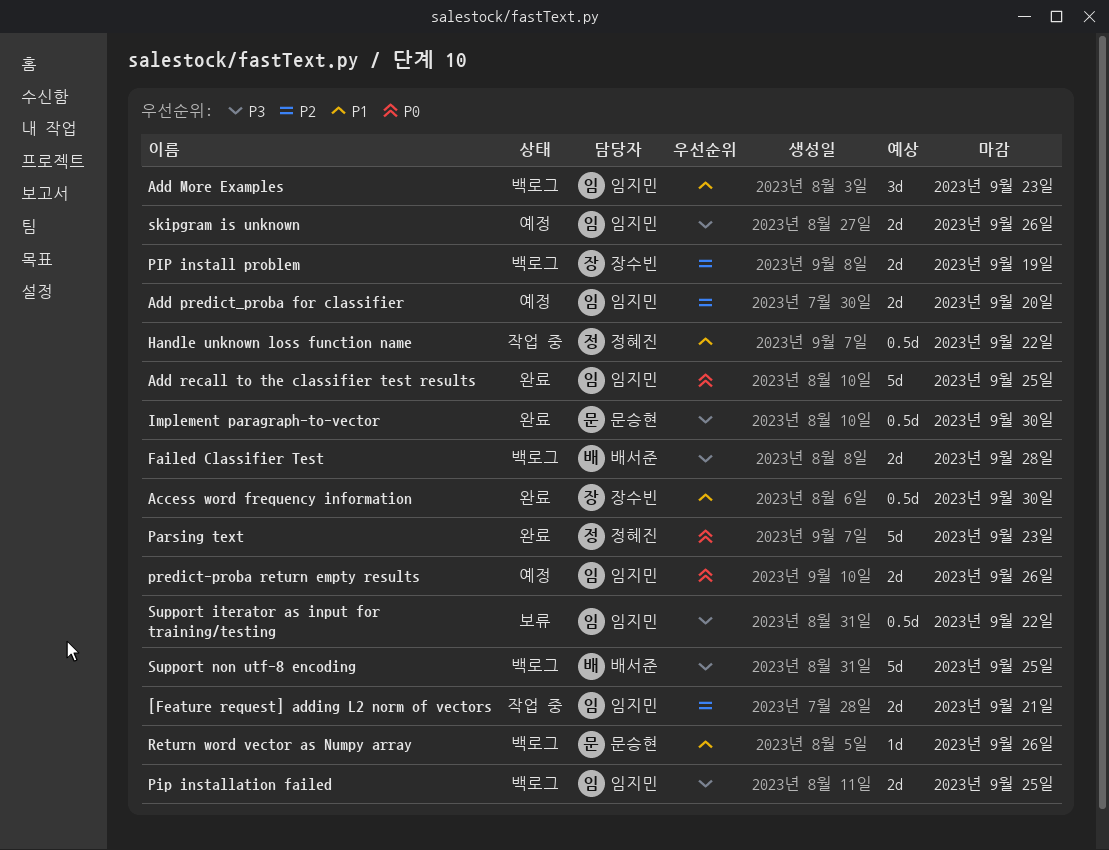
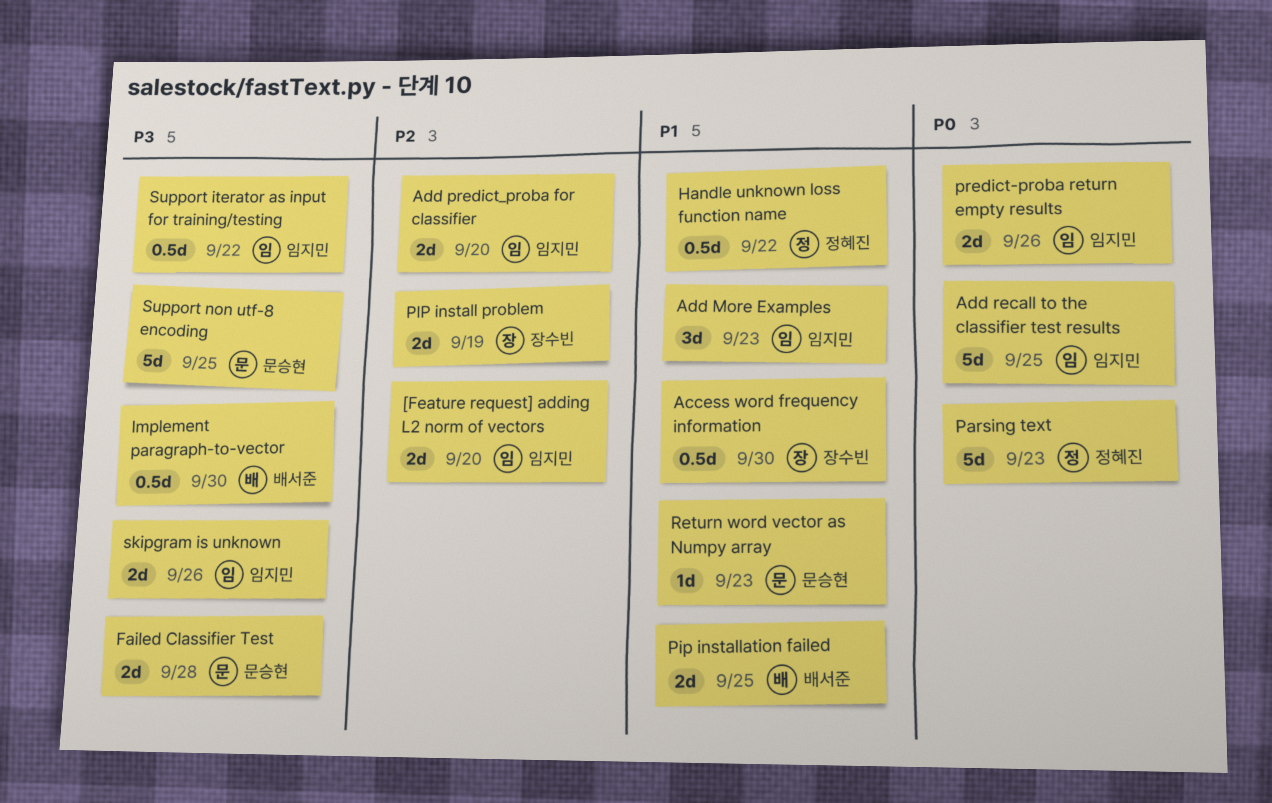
[Feature request] adding L2 norm of vectors, due: Sep 21 -> Sep 20
Failed Classifier Test, owner: 배서준 -> 문승현
Implement paragraph-to-vector, owner: 문승현 -> 배서준
Pip installation failed, owner: 임지민 -> 배서준
Pip installation failed, priority: P3 -> P1
Return word vector as Numpy array, due: Sep 26 -> Sep 23
Support non utf-8 encoding, owner: 배서준 -> 문승현

